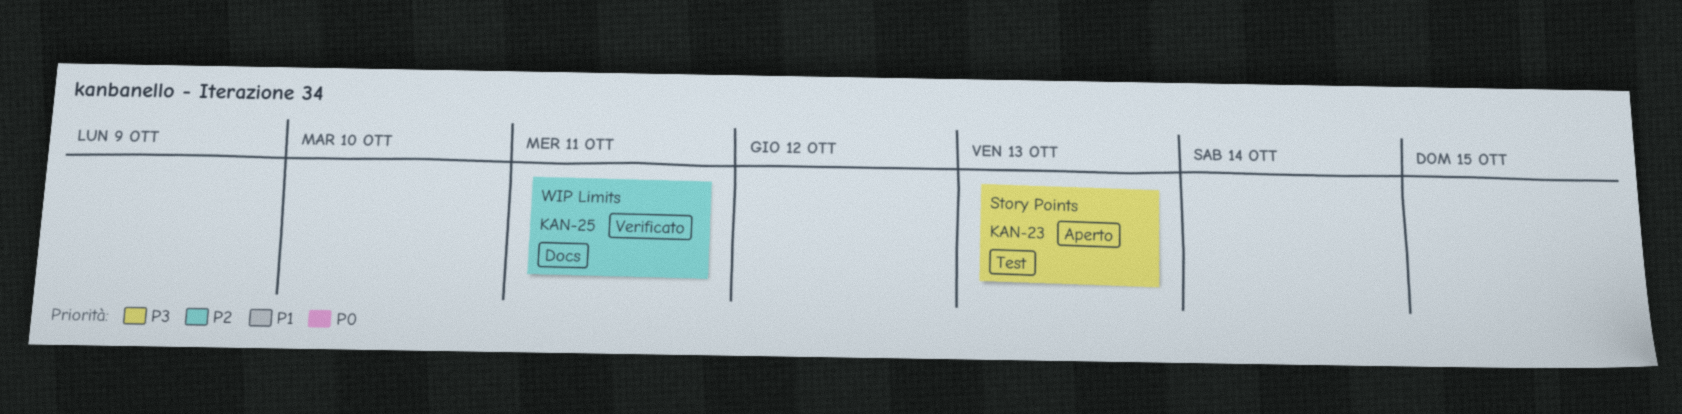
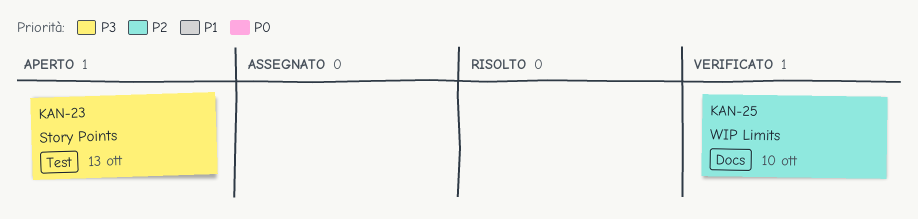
KAN-25, due: Oct 11 -> Oct 10

